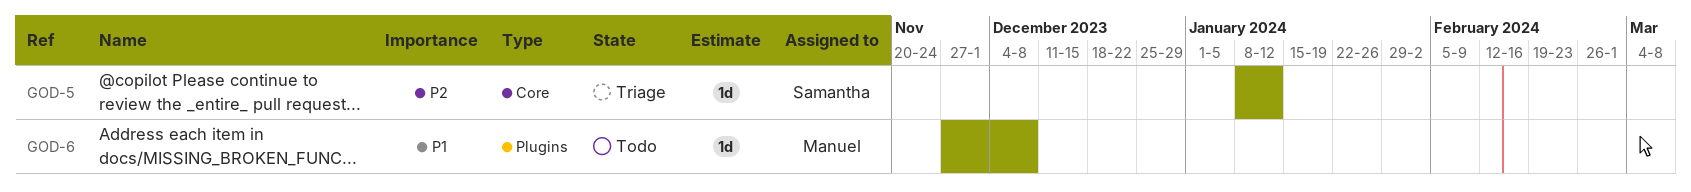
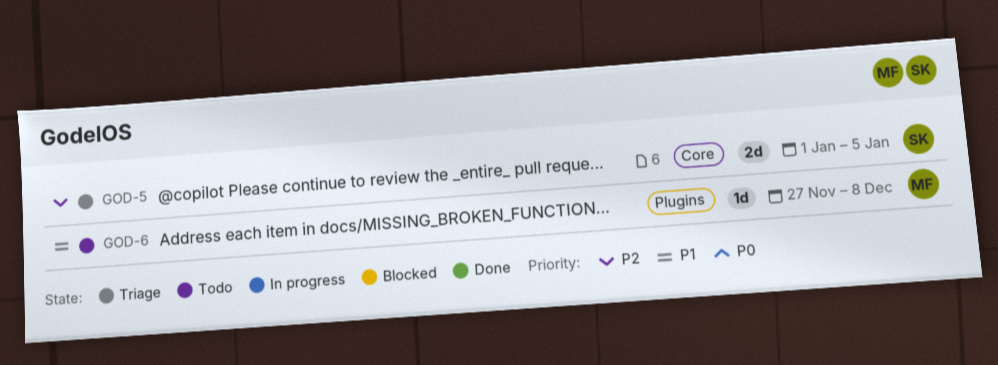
GOD-5, estimate: 1d -> 2d
GOD-5, start: Jan 8 -> Jan 1
GOD-5, due: Jan 12 -> Jan 5

